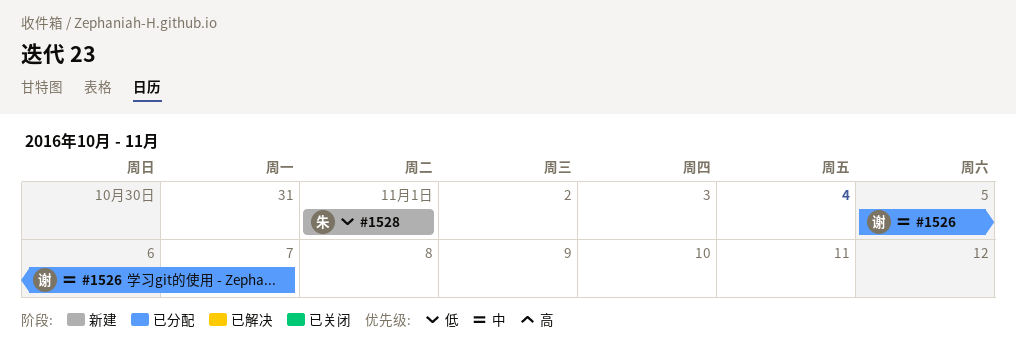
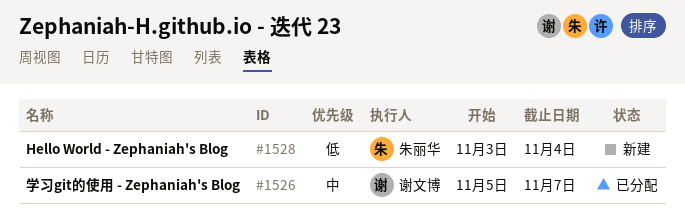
#1528, start: Nov 1 -> Nov 3
#1528, due: Nov 1 -> Nov 4

